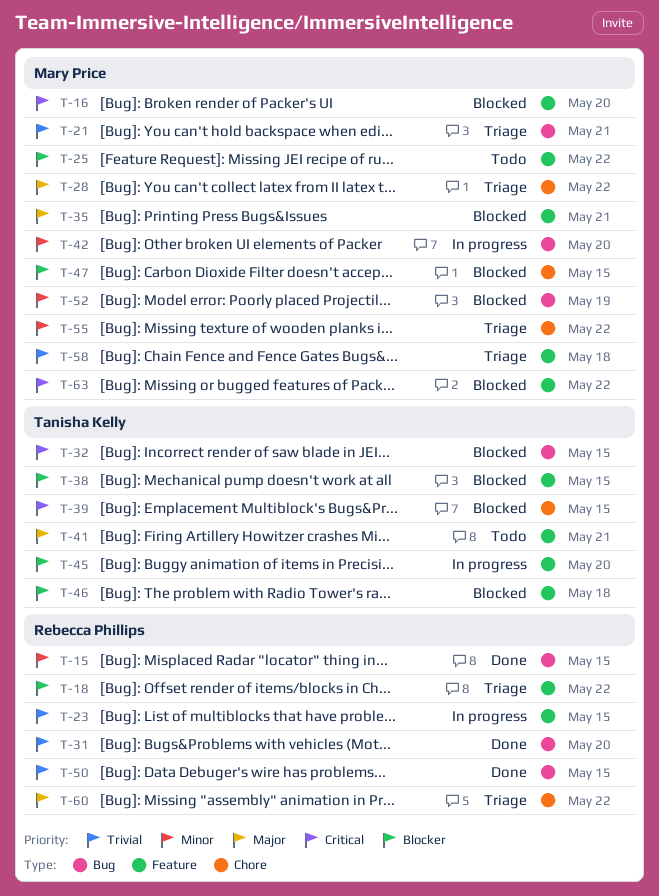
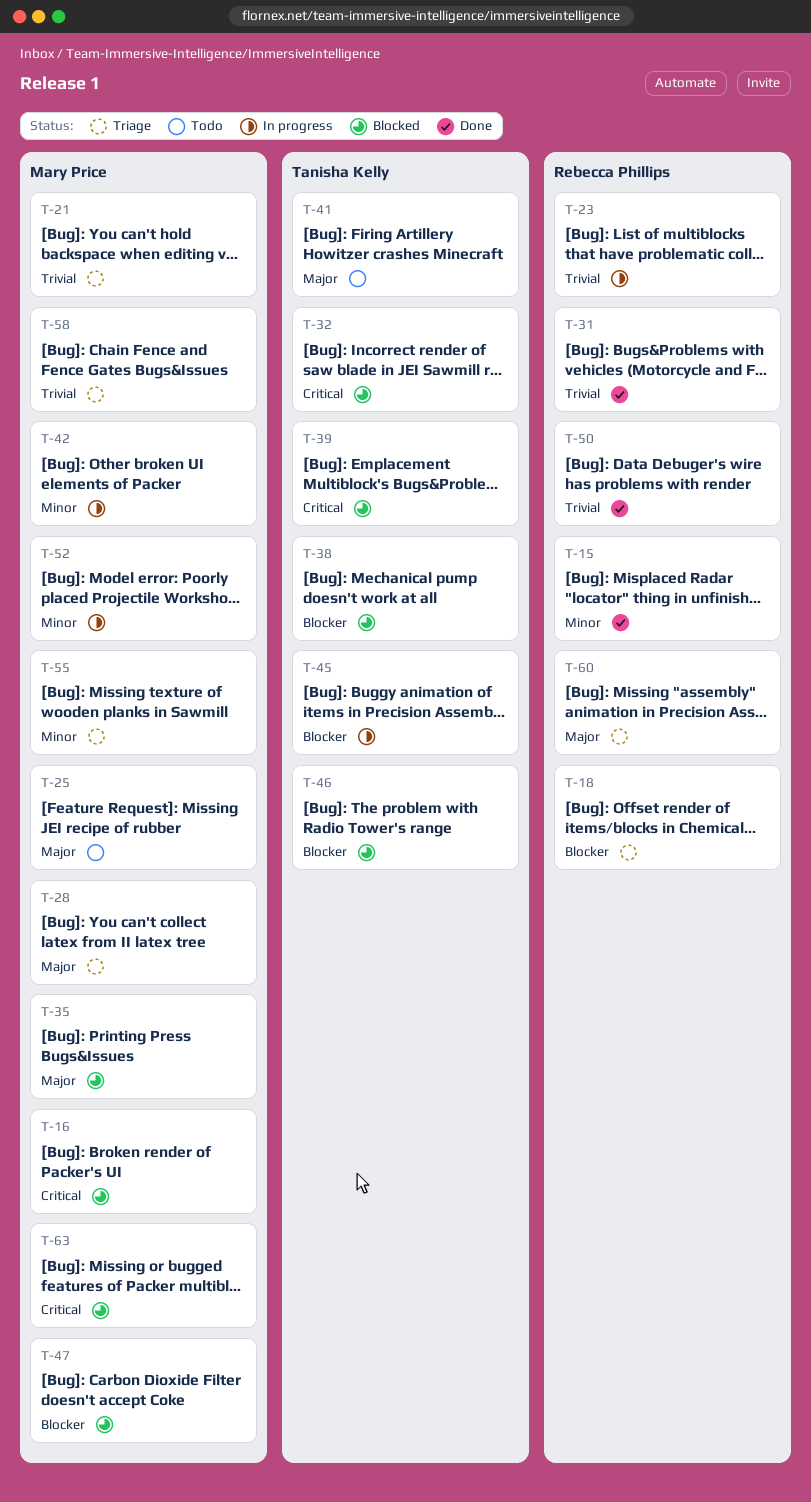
T-25, priority: Blocker -> Major
T-52, status: Blocked -> In progress

